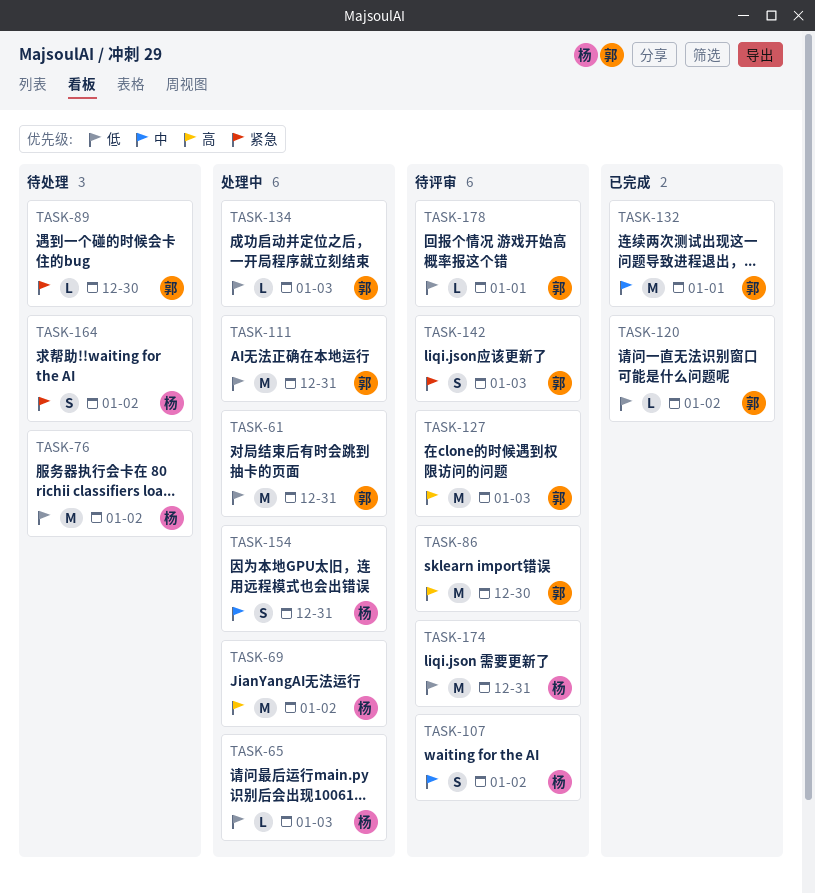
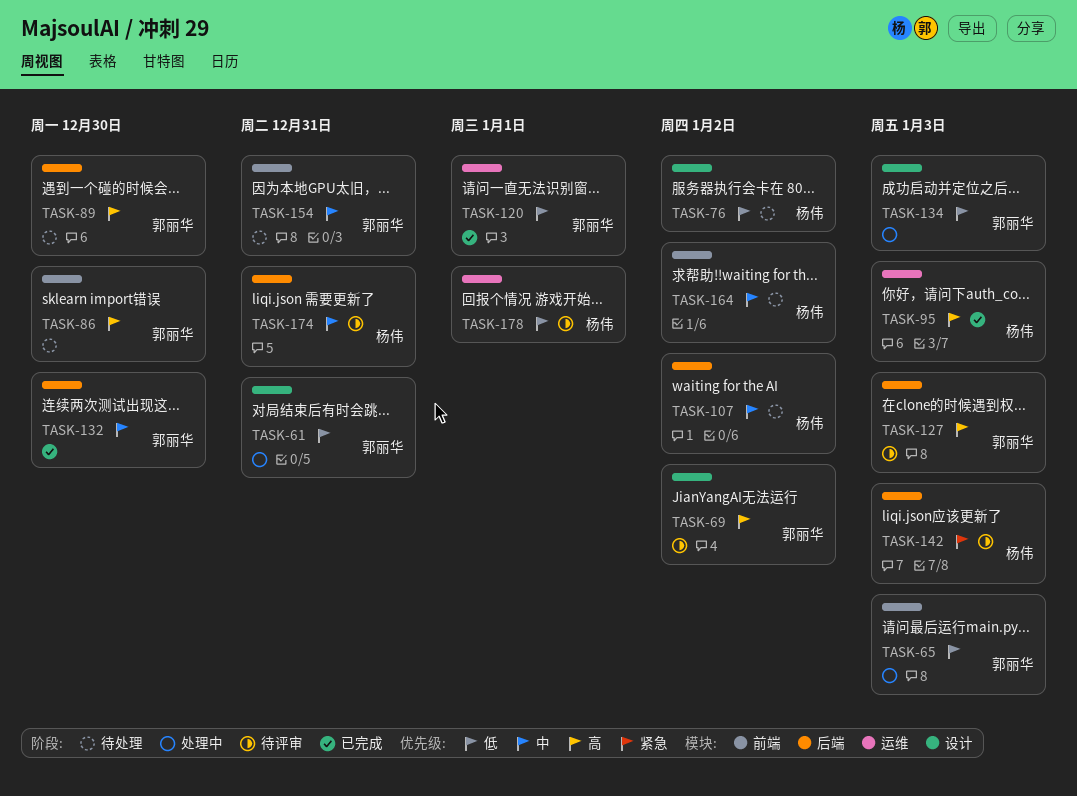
TASK-65, owner: 杨伟 -> 郭丽华
TASK-69, status: 处理中 -> 待评审
TASK-69, owner: 杨伟 -> 郭丽华
TASK-86, status: 待评审 -> 待处理
TASK-89, priority: 紧急 -> 高
TASK-95: none -> present
TASK-107, status: 待评审 -> 待处理
TASK-111: present -> none
TASK-120, due: Jan 2 -> Jan 1
TASK-132, due: Jan 1 -> Dec 30
TASK-142, owner: 郭丽华 -> 杨伟
TASK-154, status: 处理中 -> 待处理
TASK-154, owner: 杨伟 -> 郭丽华
TASK-164, priority: 紧急 -> 中
TASK-174, priority: 低 -> 中
TASK-178, owner: 郭丽华 -> 杨伟

